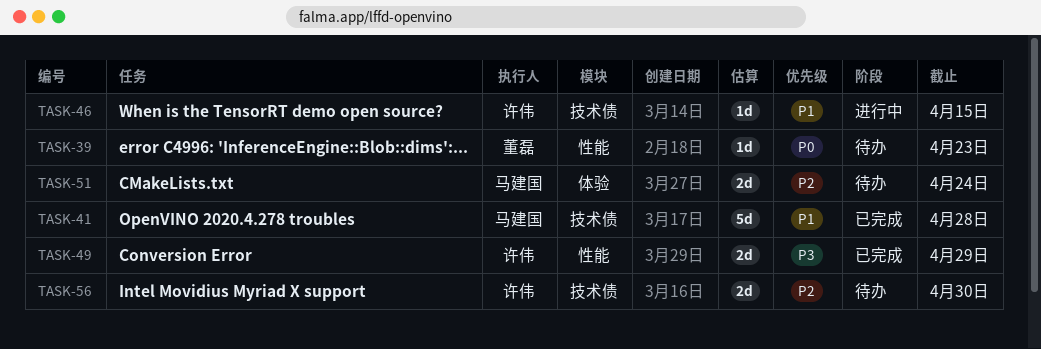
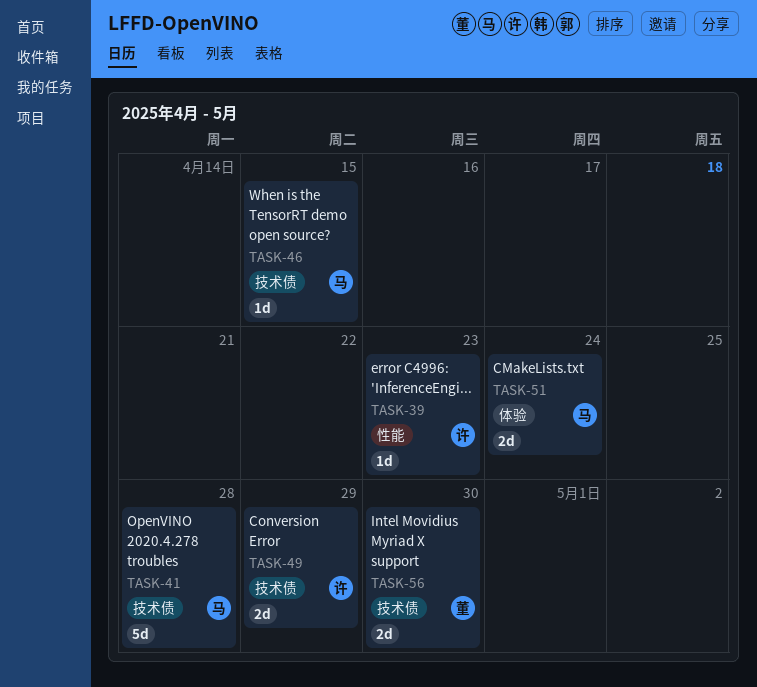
TASK-39, owner: 董磊 -> 许伟
TASK-46, owner: 许伟 -> 马建国
TASK-49, label: 性能 -> 技术债
TASK-56, owner: 许伟 -> 董磊

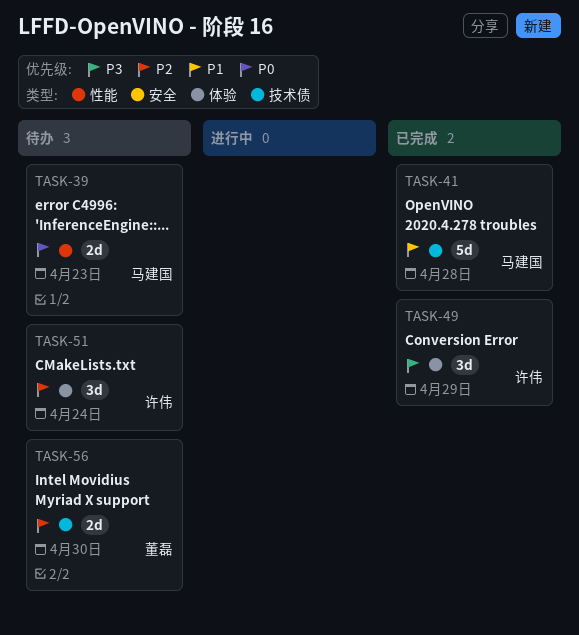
TASK-39, owner: 许伟 -> 马建国
TASK-39, estimate: 1d -> 2d
TASK-46: present -> none
TASK-49, label: 技术债 -> 体验
TASK-49, estimate: 2d -> 3d
TASK-51, owner: 马建国 -> 许伟
TASK-51, estimate: 2d -> 3d

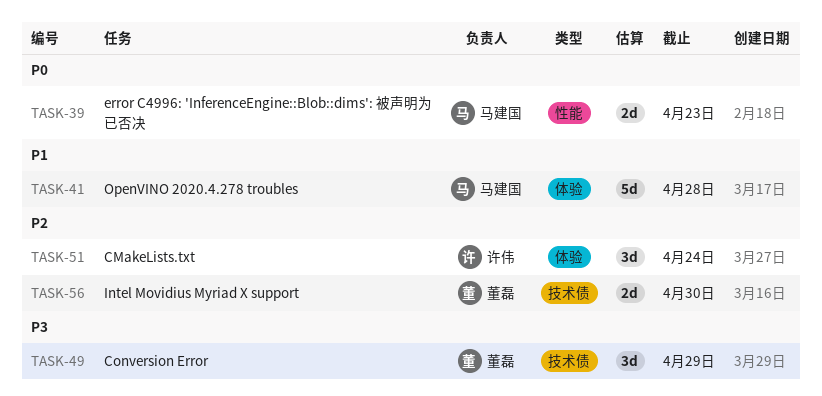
TASK-41, label: 技术债 -> 体验
TASK-49, owner: 许伟 -> 董磊
TASK-49, label: 体验 -> 技术债

